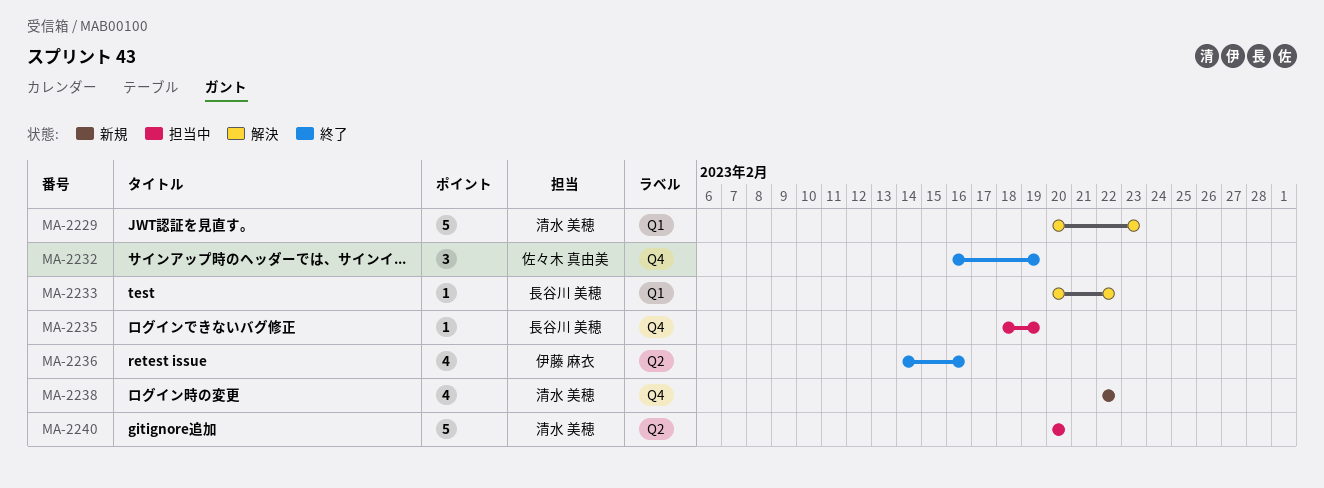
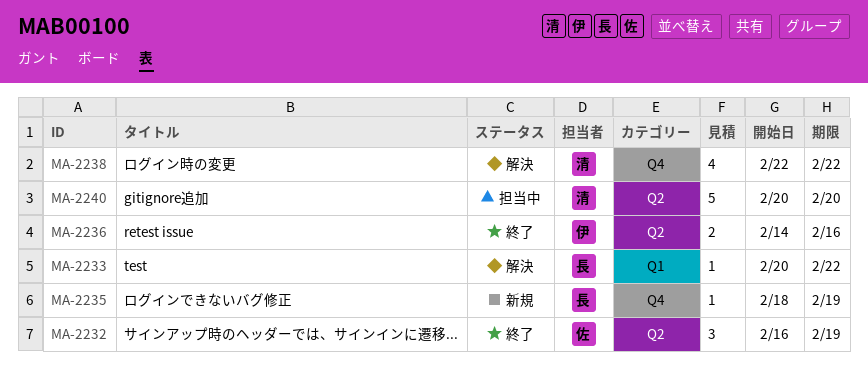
MA-2229: present -> none
MA-2232, label: Q4 -> Q2
MA-2235, status: 担当中 -> 新規
MA-2236, estimate: 4 -> 2
MA-2238, status: 新規 -> 解決

